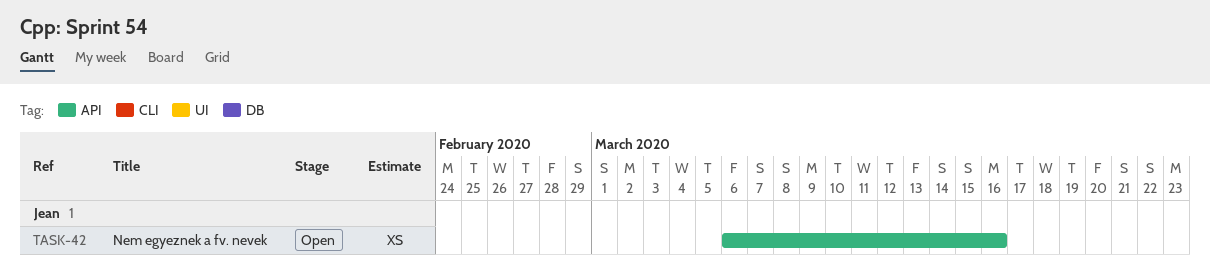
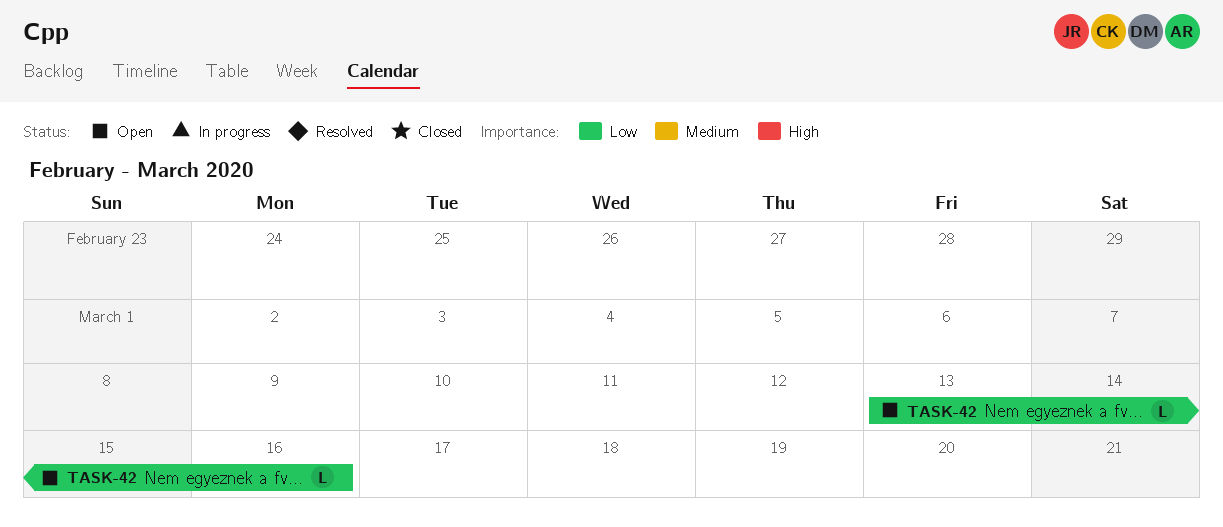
TASK-42, estimate: XS -> L
TASK-42, start: Mar 6 -> Mar 13

